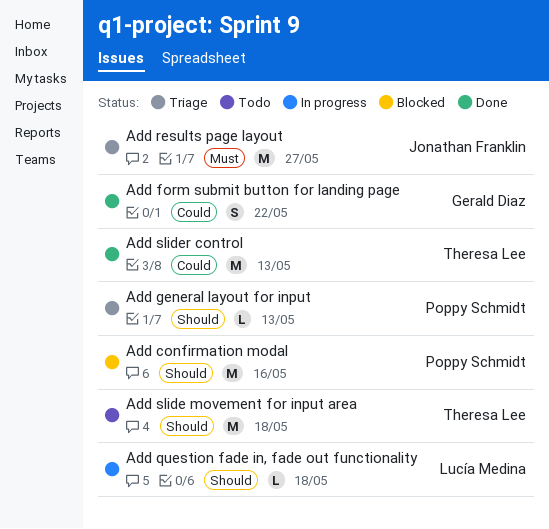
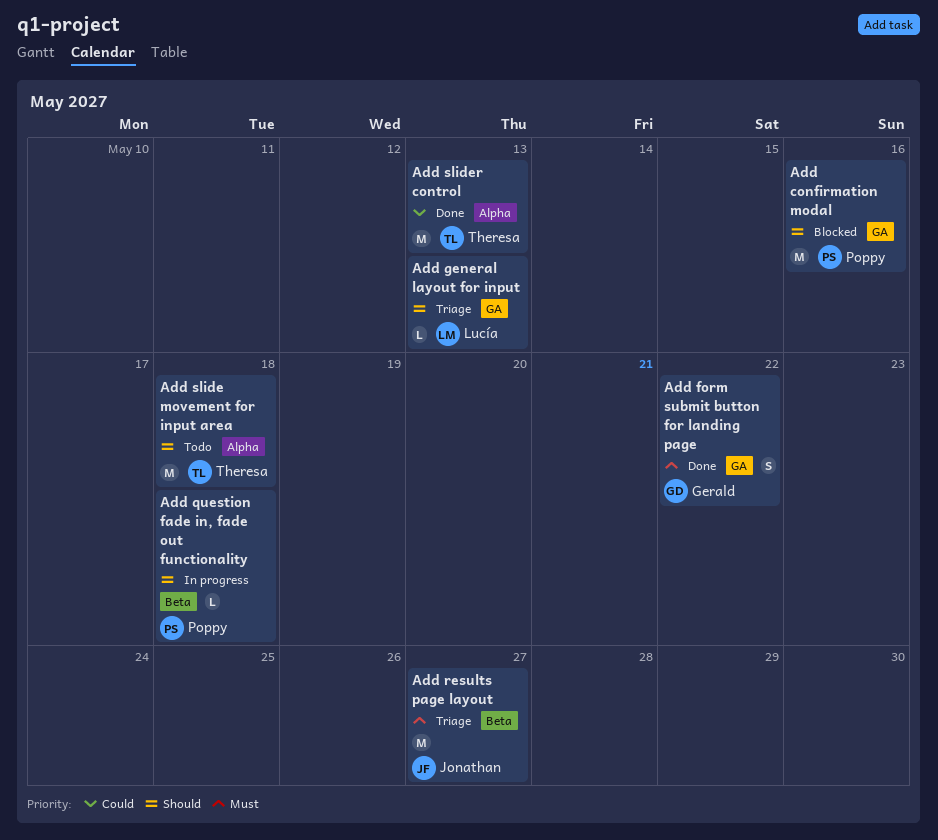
Add form submit button for landing page, priority: Could -> Must
Add general layout for input, owner: Poppy Schmidt -> Lucía Medina
Add question fade in, fade out functionality, owner: Lucía Medina -> Poppy Schmidt

